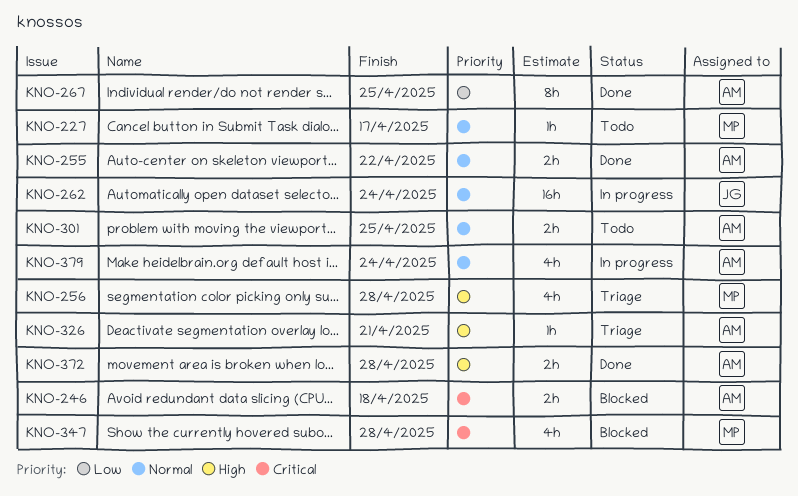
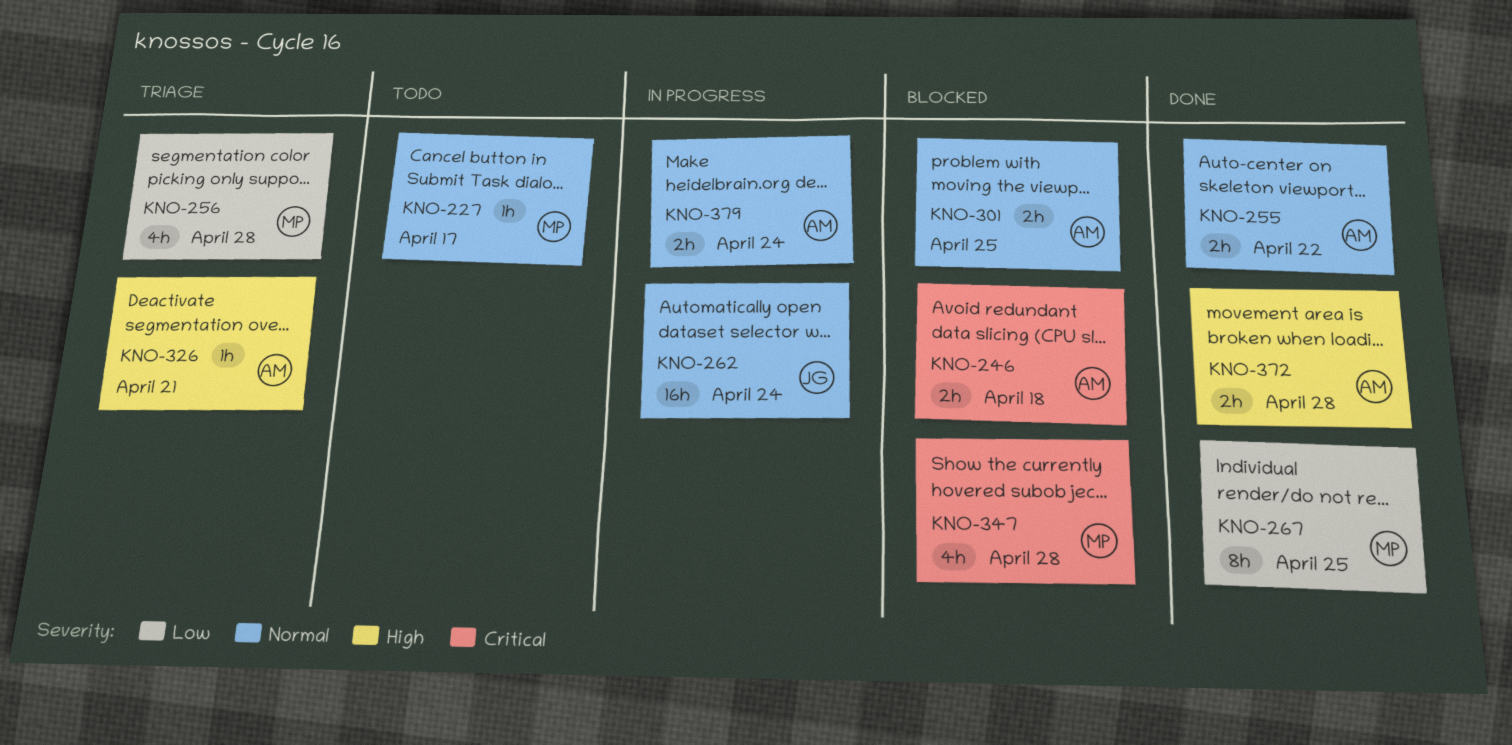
KNO-256, priority: High -> Low
KNO-267, owner: AM -> MP
KNO-301, status: Todo -> Blocked
KNO-379, estimate: 4h -> 2h

